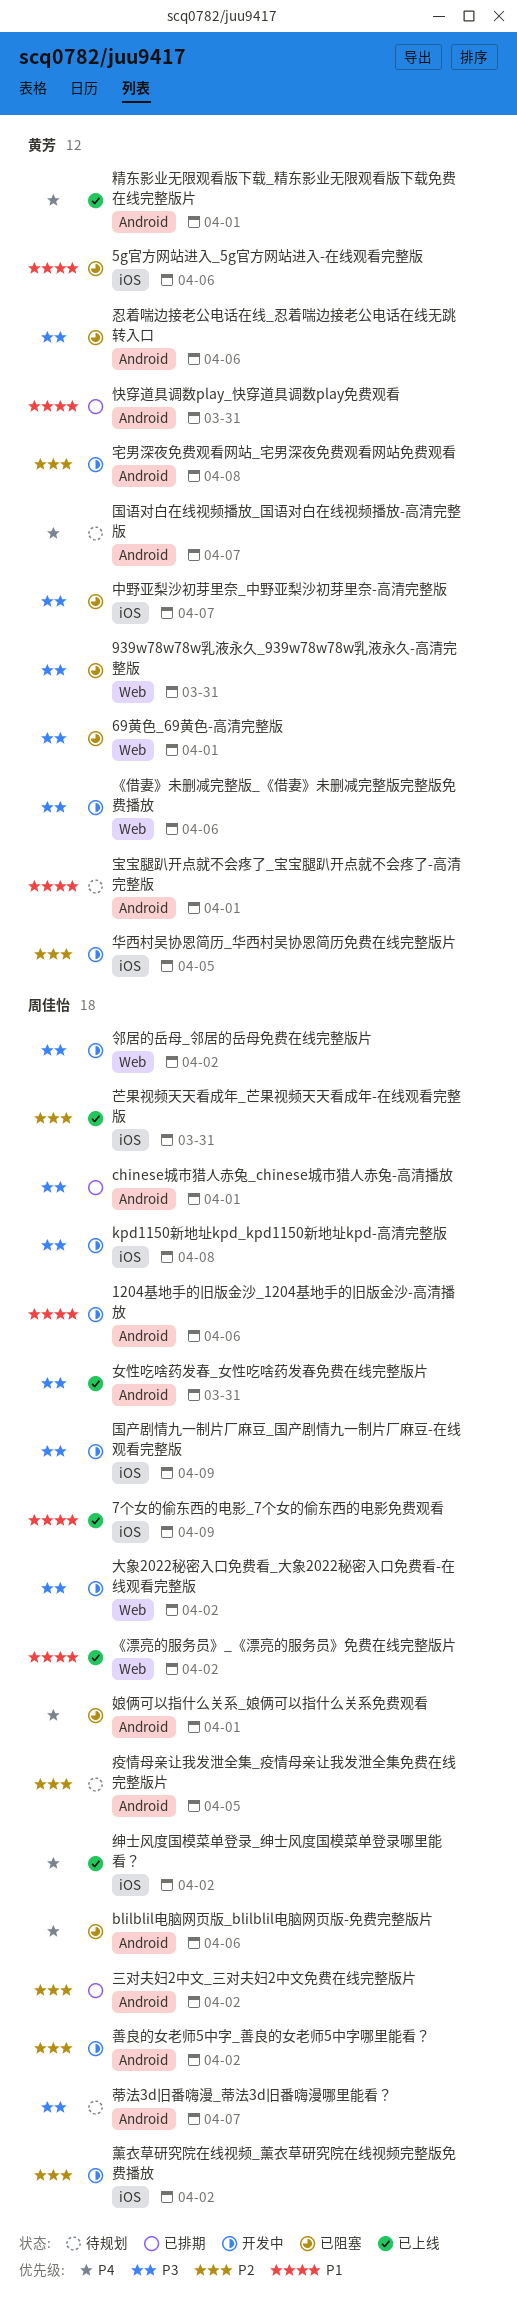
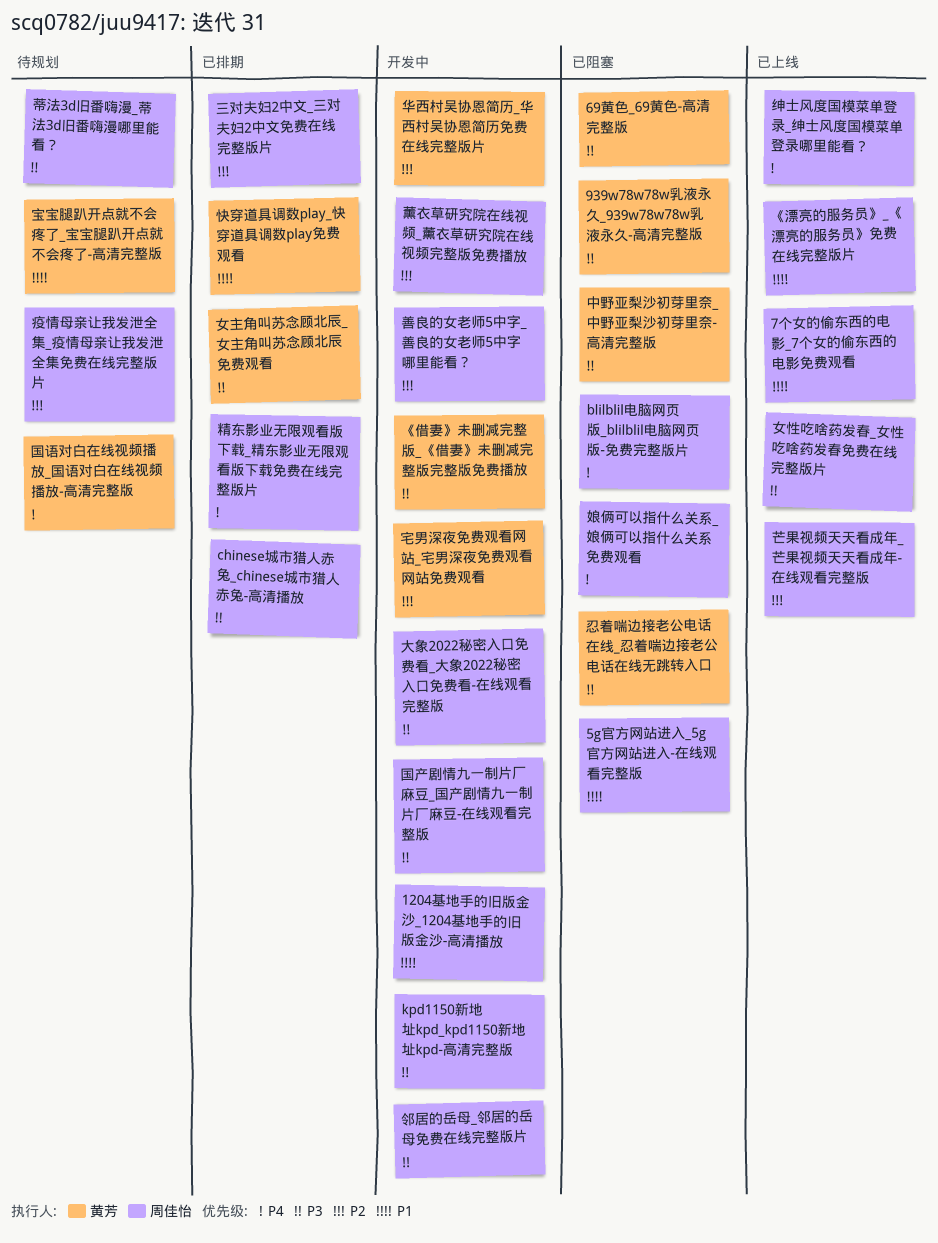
5g官方网站进入_5g官方网站进入-在线观看完整版, owner: 黄芳 -> 周佳怡
女主角叫苏念顾北辰_女主角叫苏念顾北辰免费观看: none -> present
精东影业无限观看版下载_精东影业无限观看版下载免费在线完整版片, status: 已上线 -> 已排期
精东影业无限观看版下载_精东影业无限观看版下载免费在线完整版片, owner: 黄芳 -> 周佳怡

